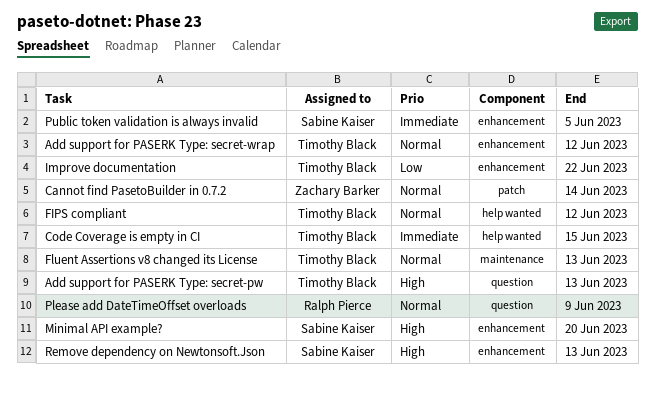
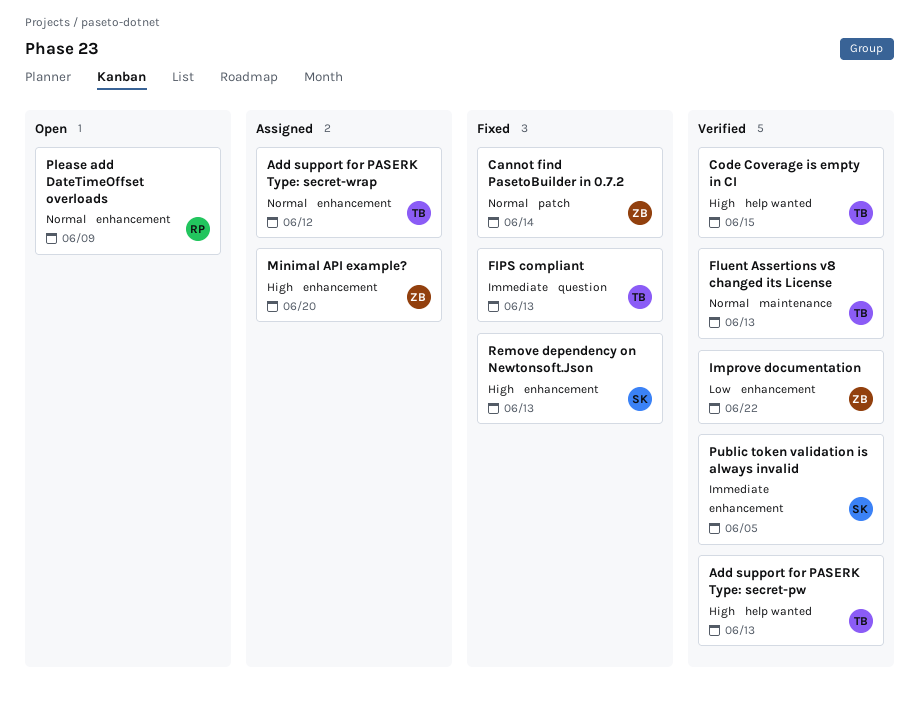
Add support for PASERK Type: secret-pw, label: question -> help wanted
Code Coverage is empty in CI, priority: Immediate -> High
FIPS compliant, priority: Normal -> Immediate
FIPS compliant, label: help wanted -> question
FIPS compliant, due: Jun 12 -> Jun 13
Improve documentation, owner: Timothy Black -> Zachary Barker
Minimal API example?, owner: Sabine Kaiser -> Zachary Barker
Please add DateTimeOffset overloads, label: question -> enhancement

